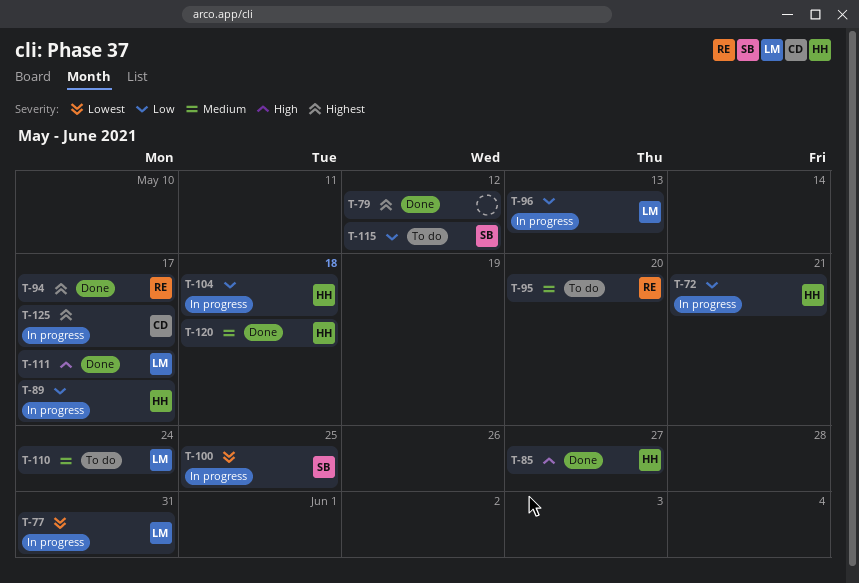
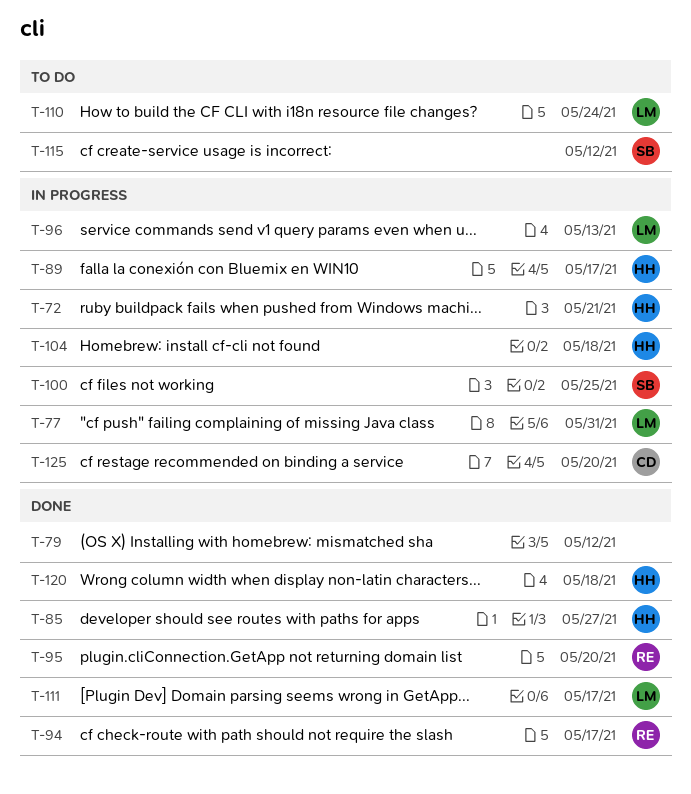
T-95, status: To do -> Done
T-125, due: May 17 -> May 20

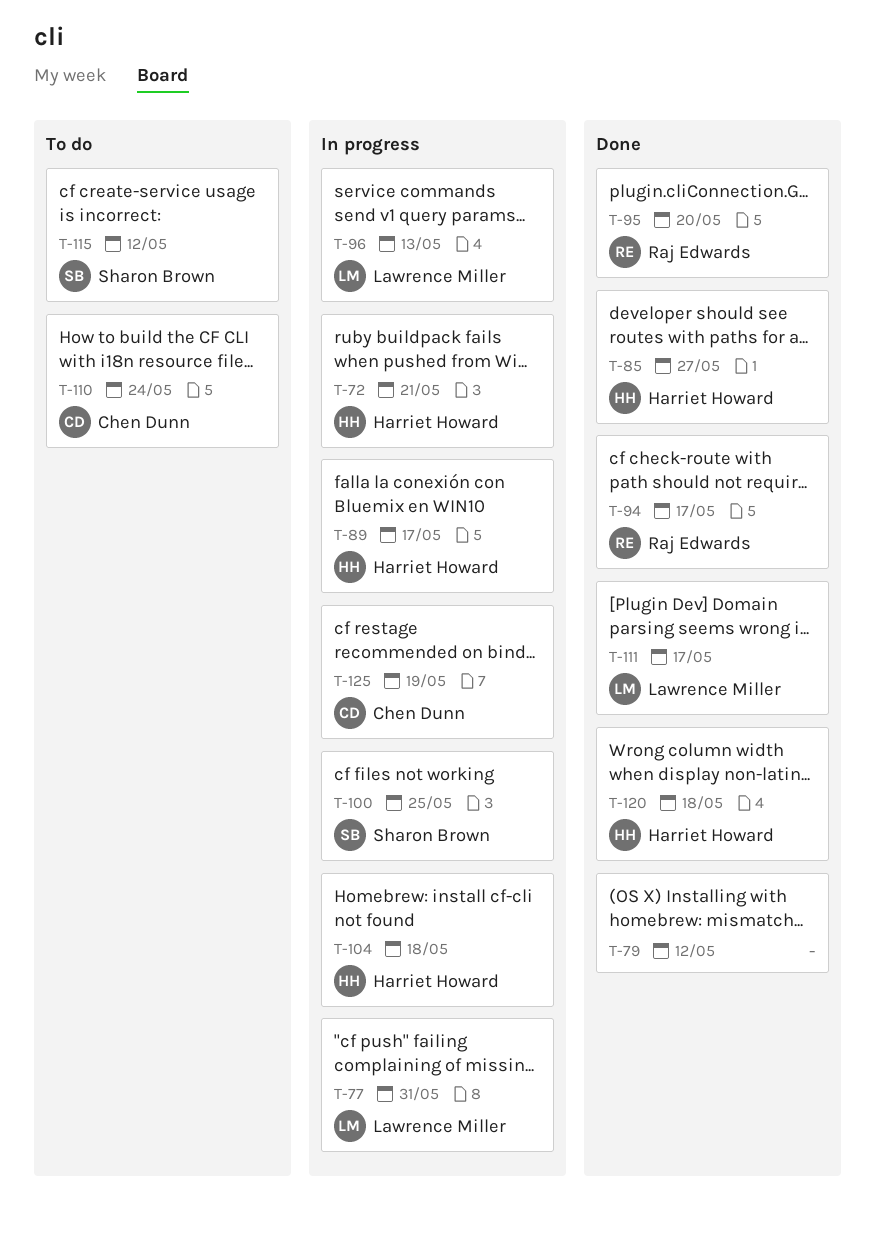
T-110, owner: Lawrence Miller -> Chen Dunn
T-125, due: May 20 -> May 19

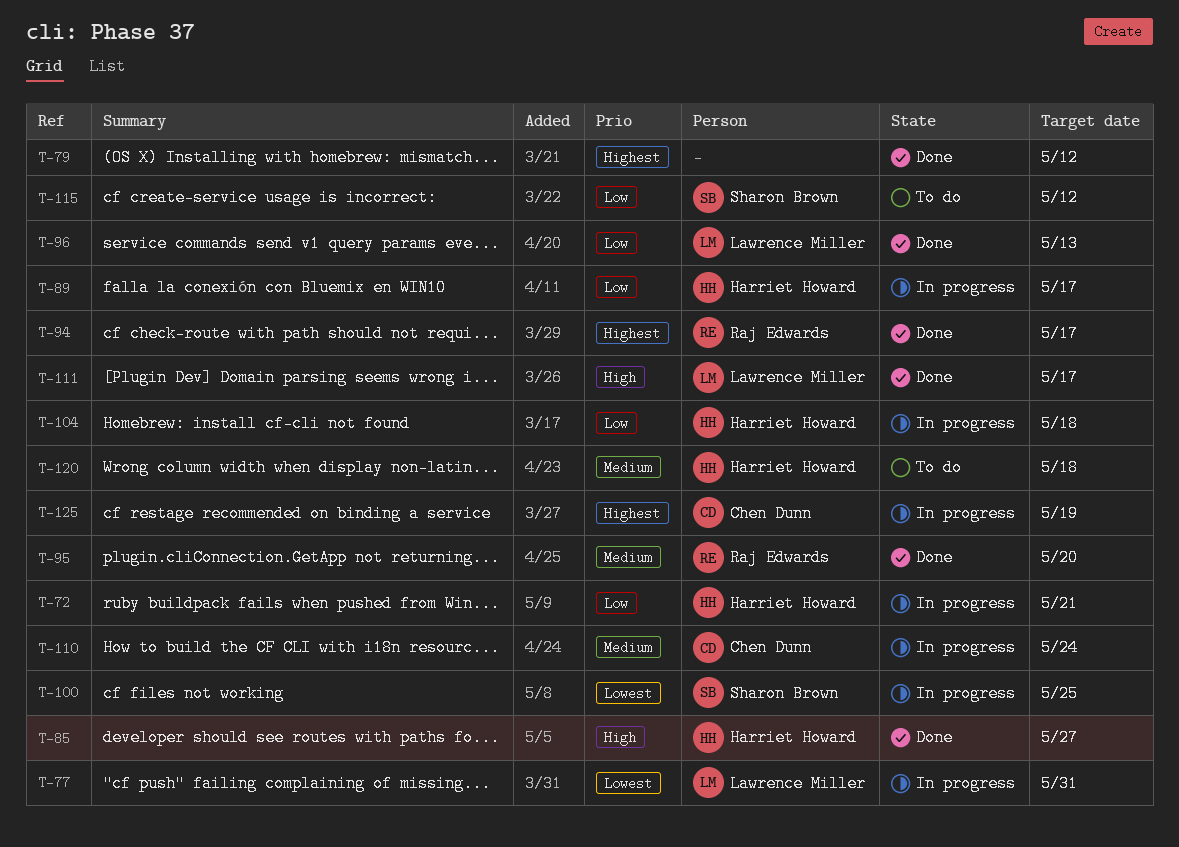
T-96, status: In progress -> Done
T-110, status: To do -> In progress
T-120, status: Done -> To do

